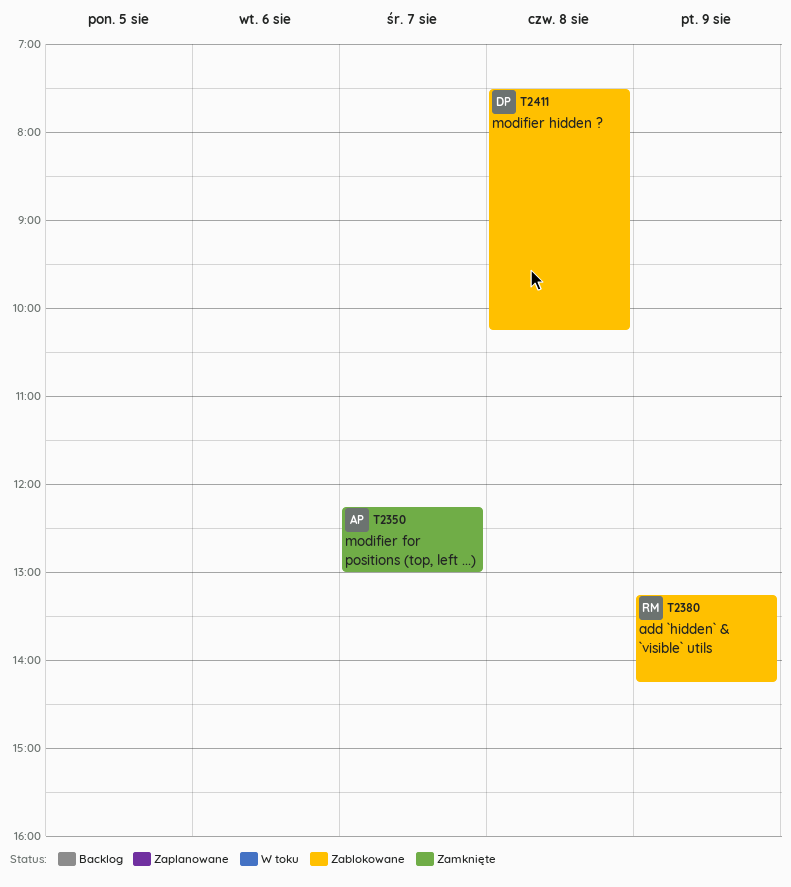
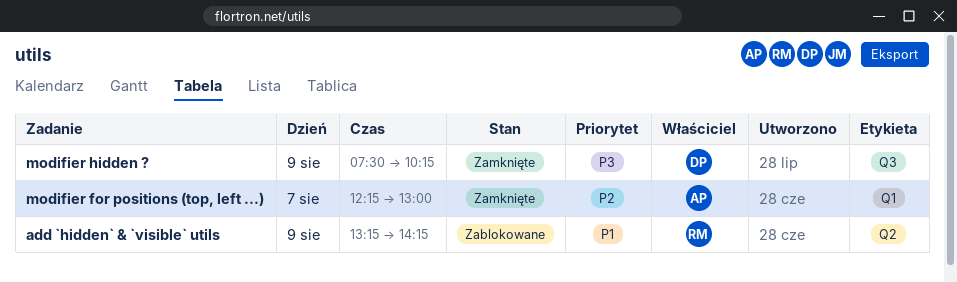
modifier hidden ?, status: Zablokowane -> Zamknięte
modifier hidden ?, day: Aug 8 -> Aug 9

